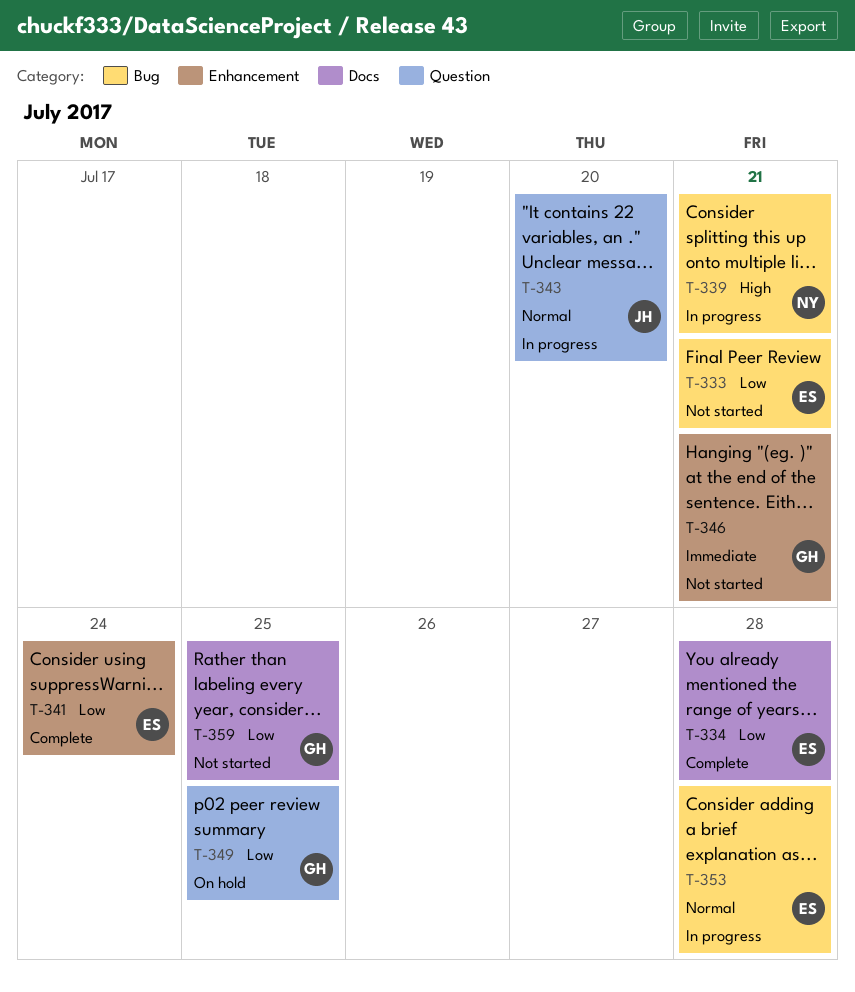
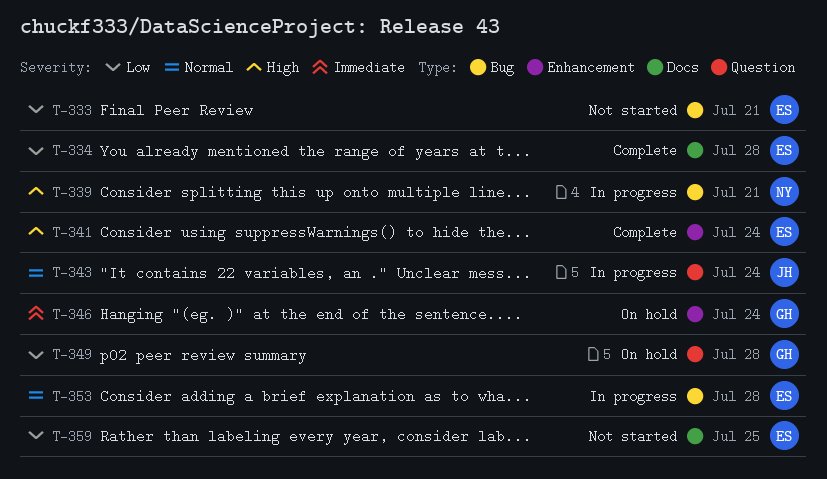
T-341, priority: Low -> High
T-343, due: Jul 20 -> Jul 24
T-346, status: Not started -> On hold
T-346, due: Jul 21 -> Jul 24
T-349, due: Jul 25 -> Jul 28
T-359, owner: GH -> ES

